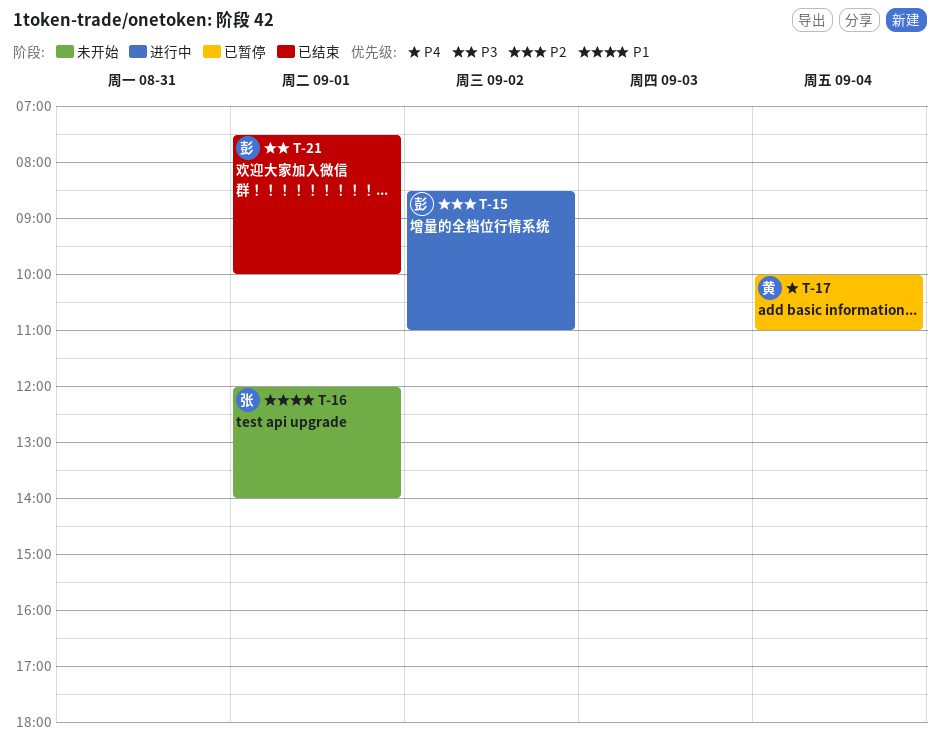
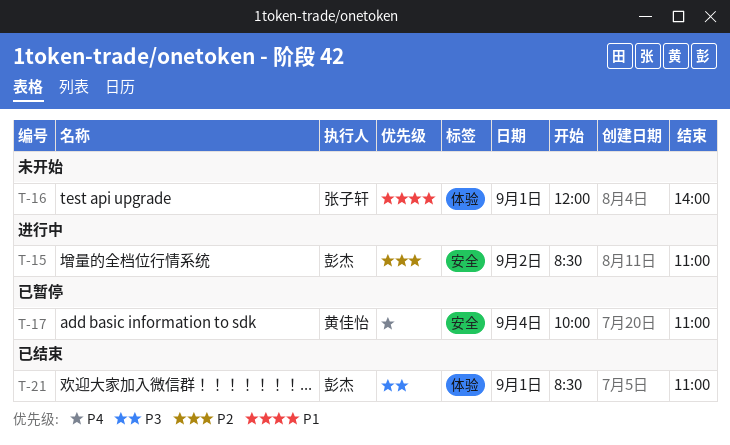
T-21, begins: 07:30 -> 08:30
T-21, ends: 10:00 -> 11:00

